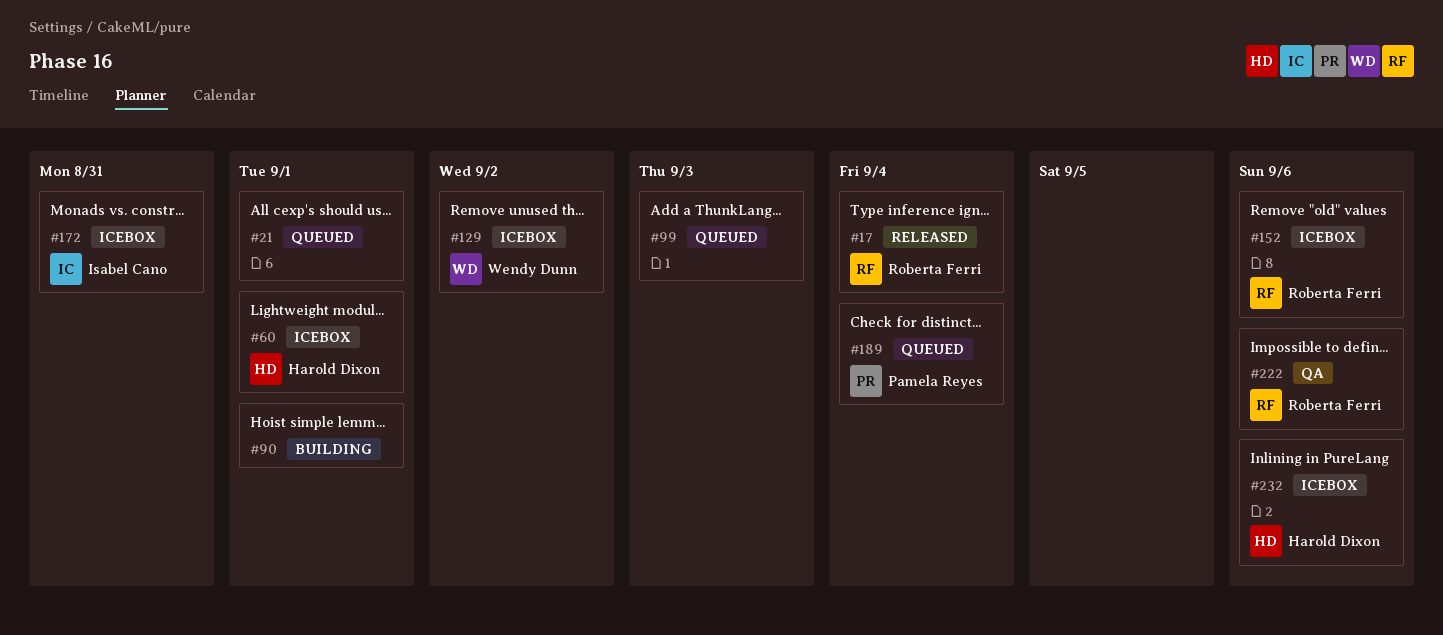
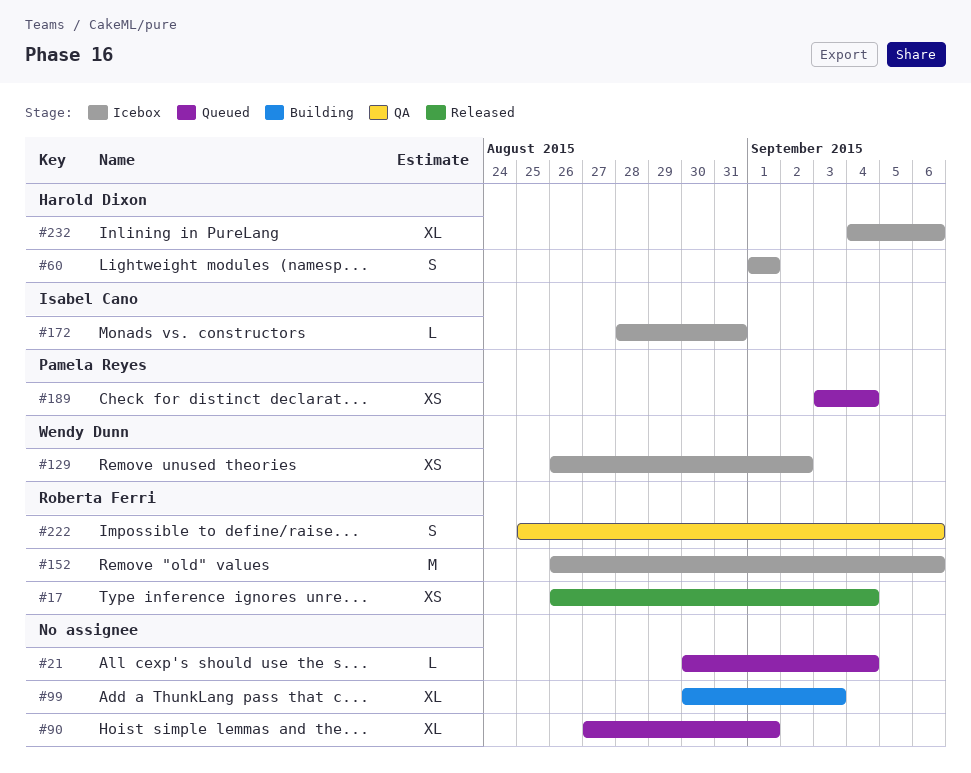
#21, due: Sep 1 -> Sep 4
#90, status: Building -> Queued
#99, status: Queued -> Building

